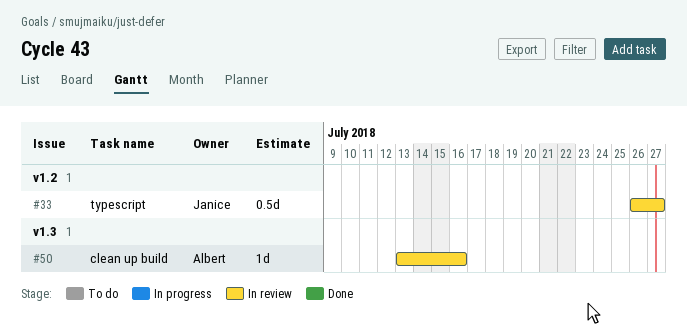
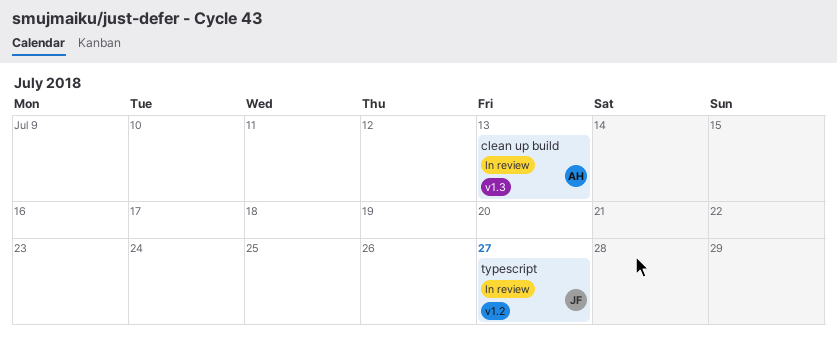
clean up build, due: Jul 16 -> Jul 13

